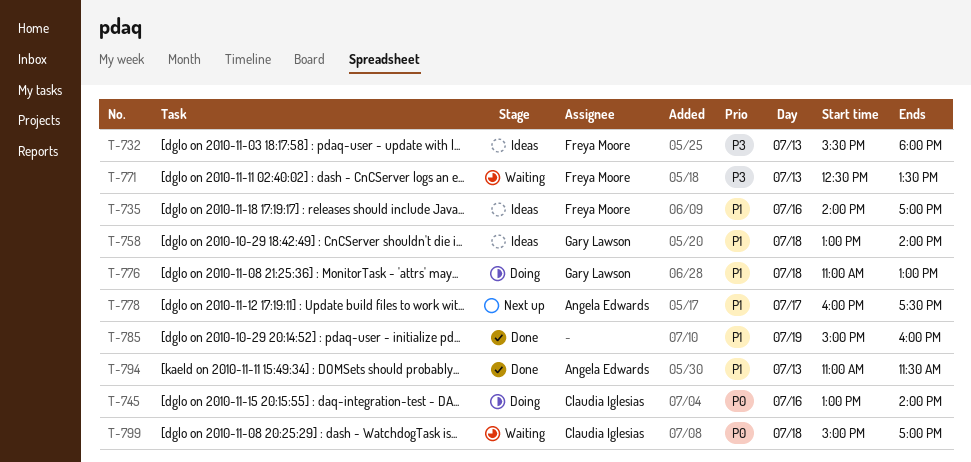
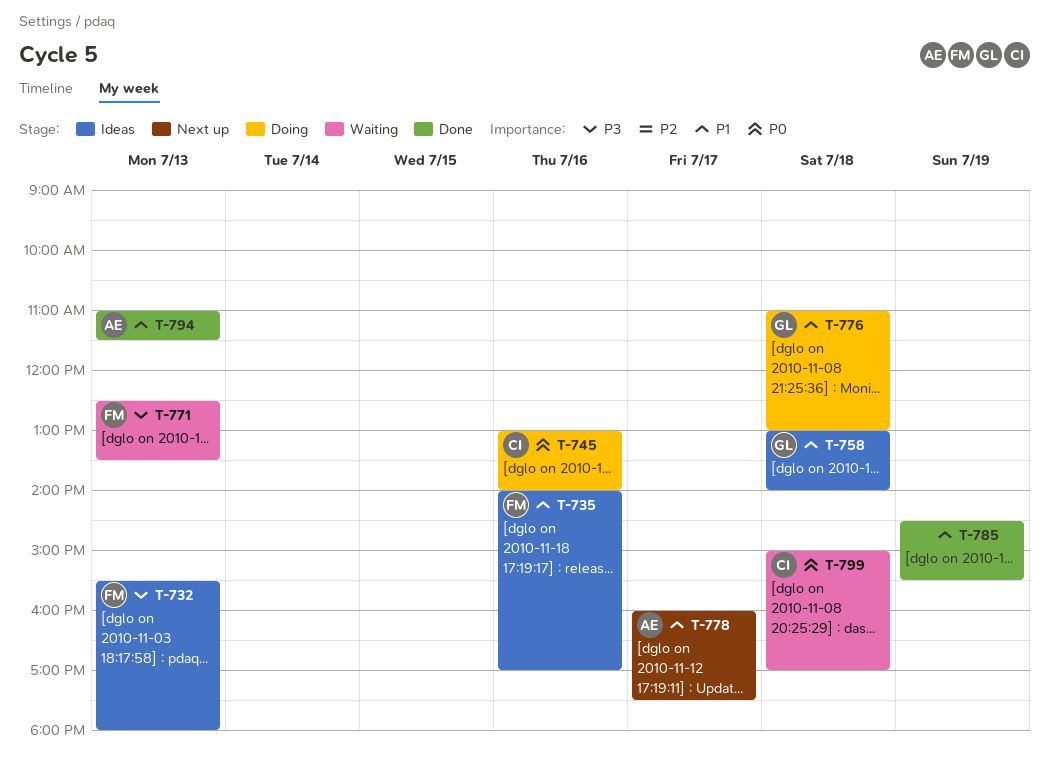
T-785, begins: 15:00 -> 14:30
T-785, ends: 16:00 -> 15:30

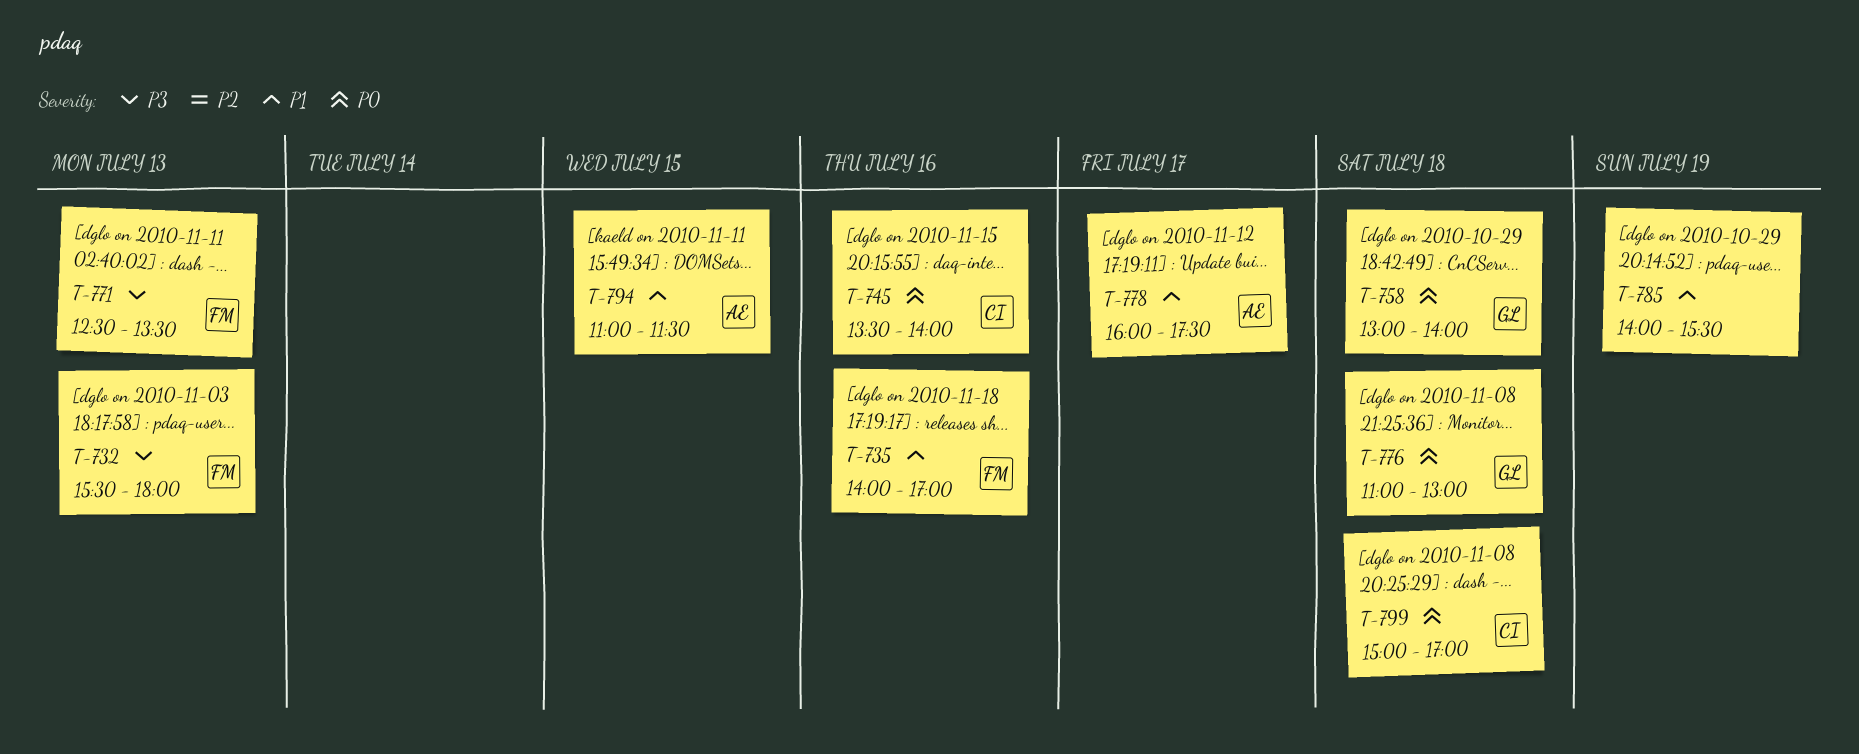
T-745, begins: 13:00 -> 13:30
T-758, priority: P1 -> P0
T-776, priority: P1 -> P0
T-785, begins: 14:30 -> 14:00
T-794, day: Jul 13 -> Jul 15

